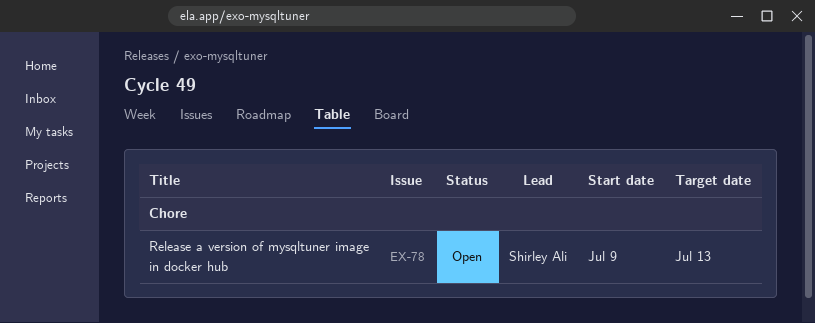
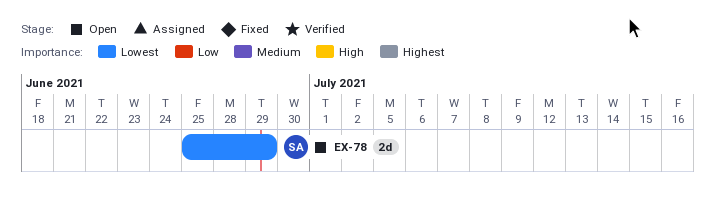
EX-78, start: Jul 9 -> Jun 25
EX-78, due: Jul 13 -> Jun 29

